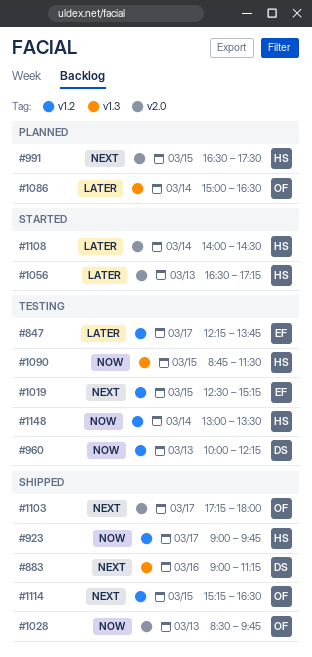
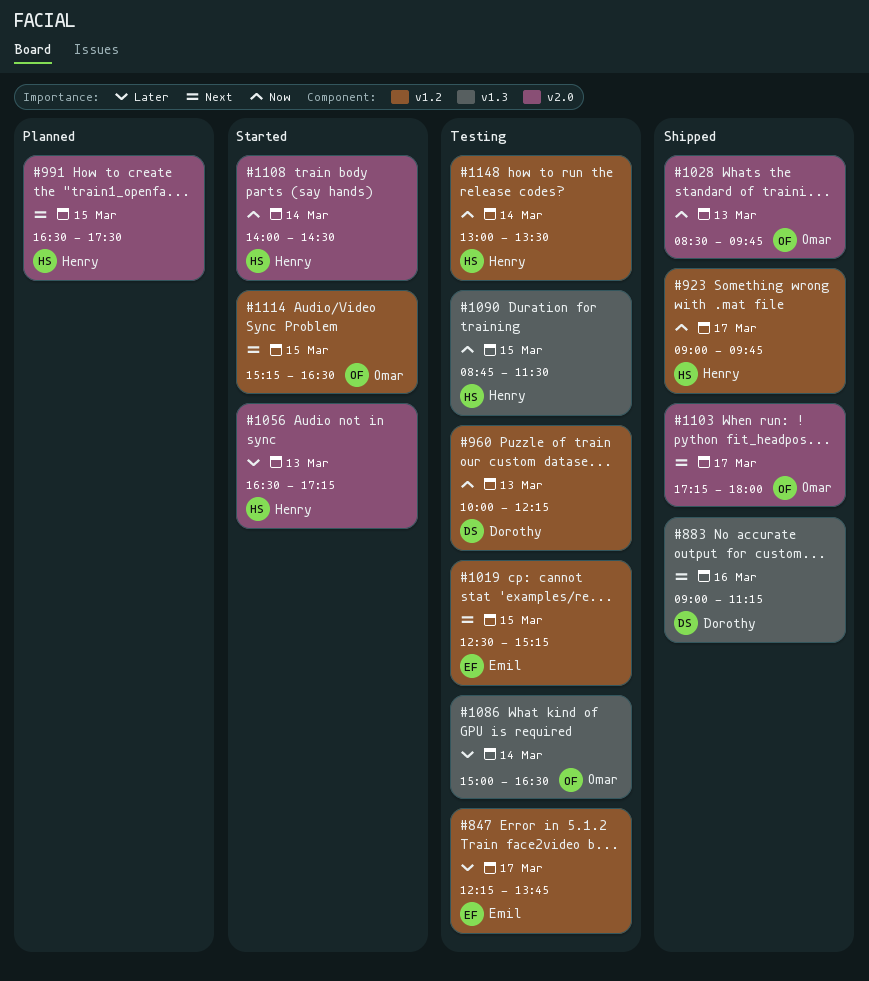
#1086, status: Planned -> Testing
#1108, priority: Later -> Now
#1114, status: Shipped -> Started

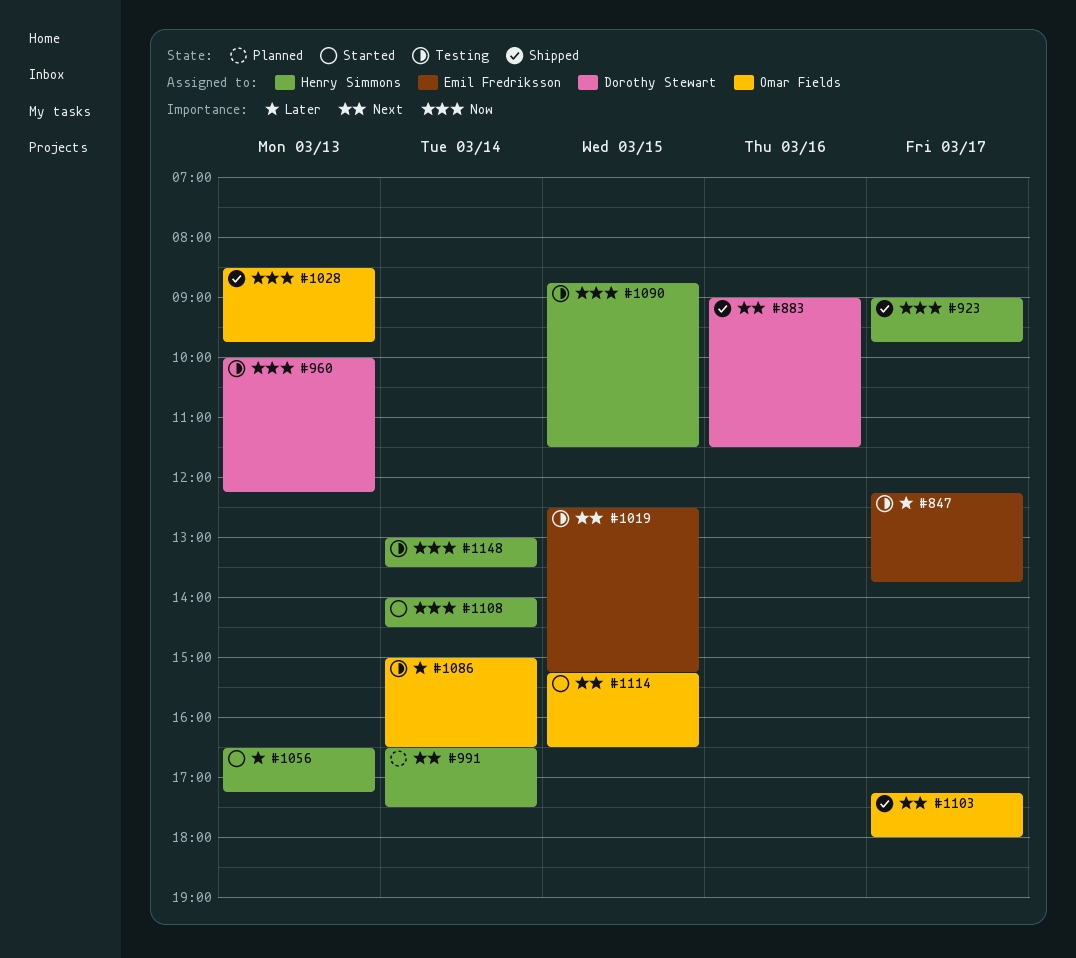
#883, ends: 11:15 -> 11:30
#991, day: Mar 15 -> Mar 14

